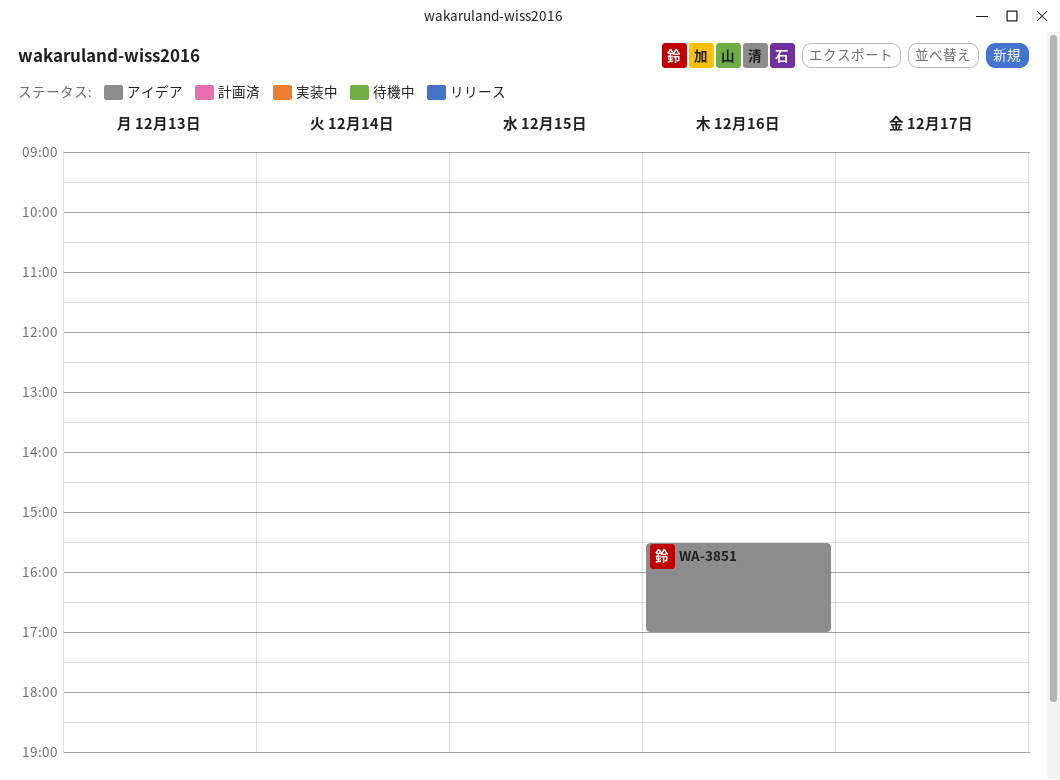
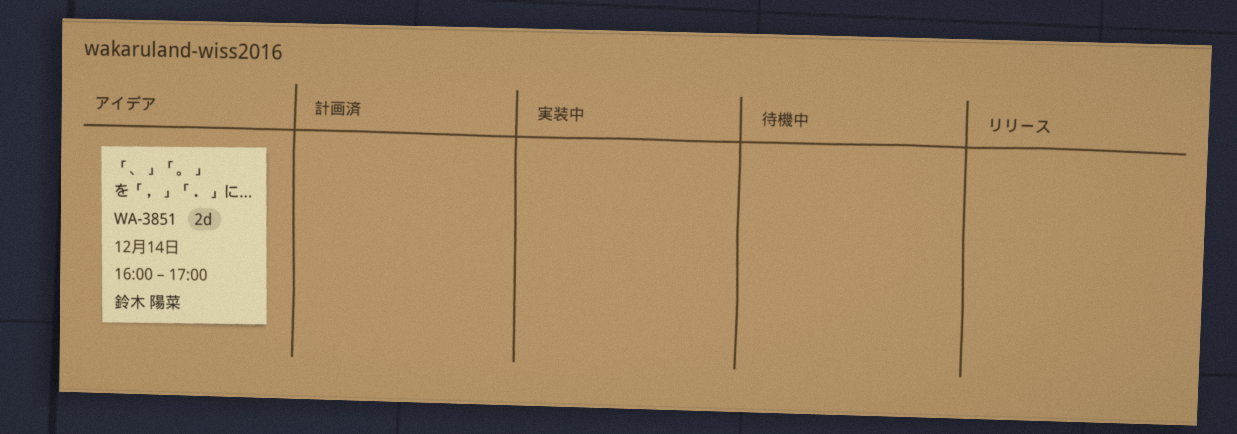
WA-3851, day: Dec 16 -> Dec 14
WA-3851, begins: 15:30 -> 16:00

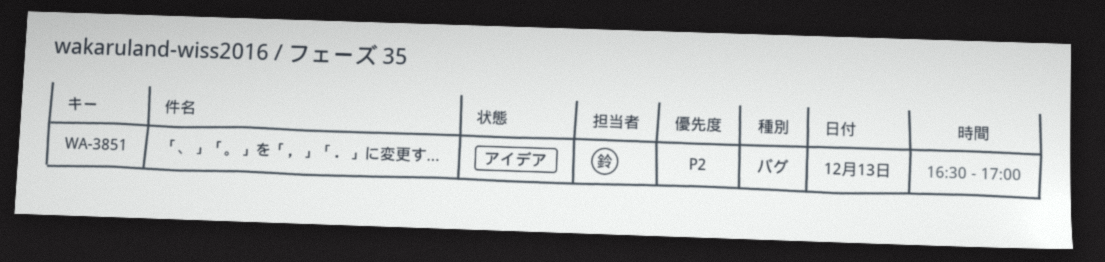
WA-3851, day: Dec 14 -> Dec 13
WA-3851, begins: 16:00 -> 16:30

